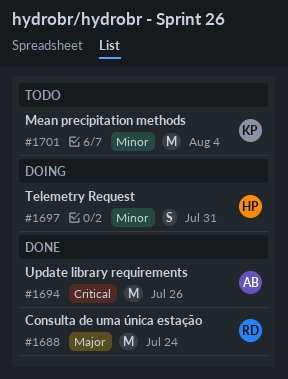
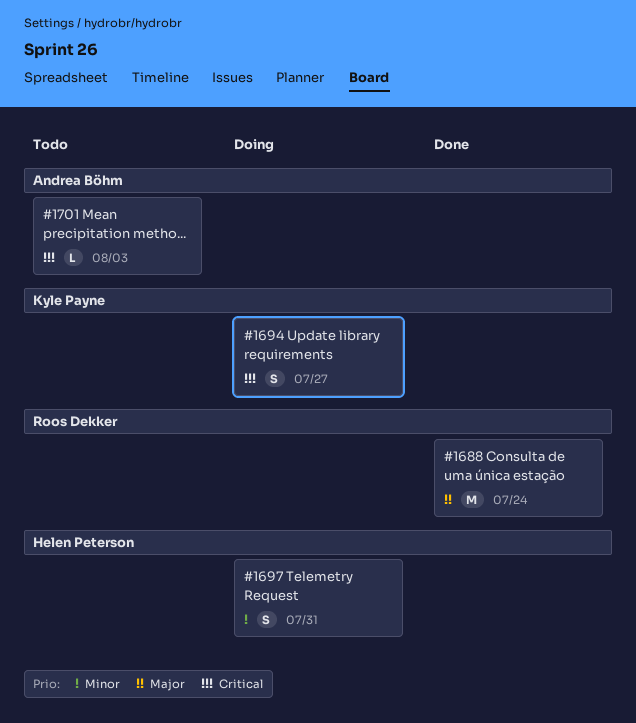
#1694, status: Done -> Doing
#1694, owner: Andrea Böhm -> Kyle Payne
#1694, estimate: M -> S
#1694, due: Jul 26 -> Jul 27
#1701, owner: Kyle Payne -> Andrea Böhm
#1701, priority: Minor -> Critical
#1701, estimate: M -> L
#1701, due: Aug 4 -> Aug 3

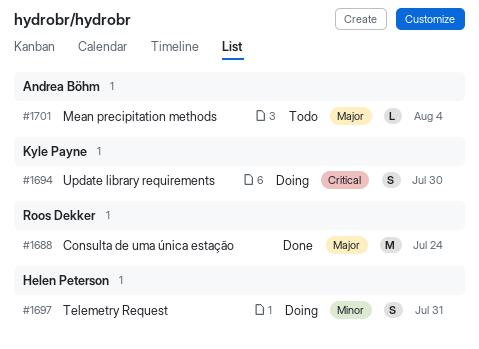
#1694, due: Jul 27 -> Jul 30
#1701, priority: Critical -> Major
#1701, due: Aug 3 -> Aug 4

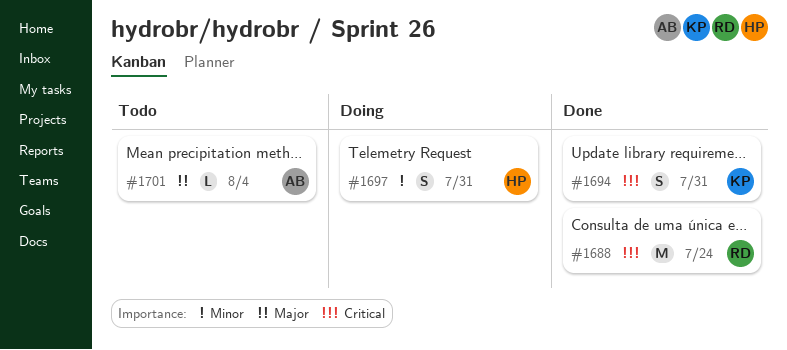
#1688, priority: Major -> Critical
#1694, status: Doing -> Done
#1694, due: Jul 30 -> Jul 31

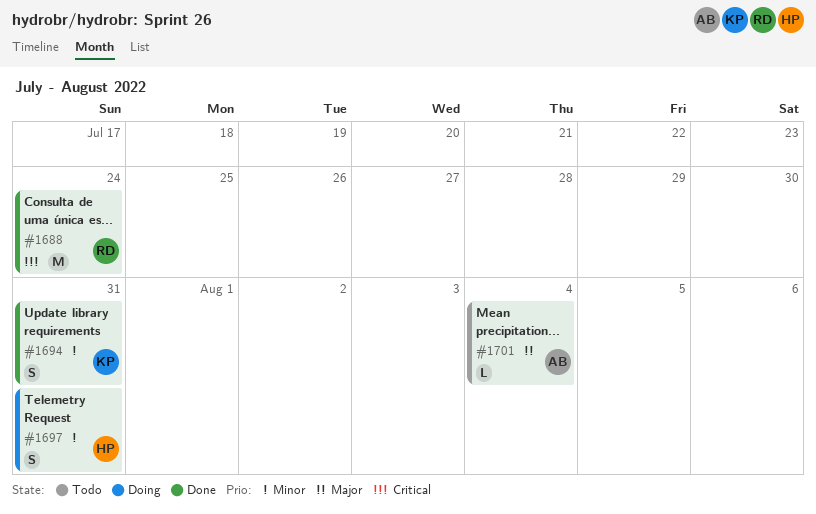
#1694, priority: Critical -> Minor

